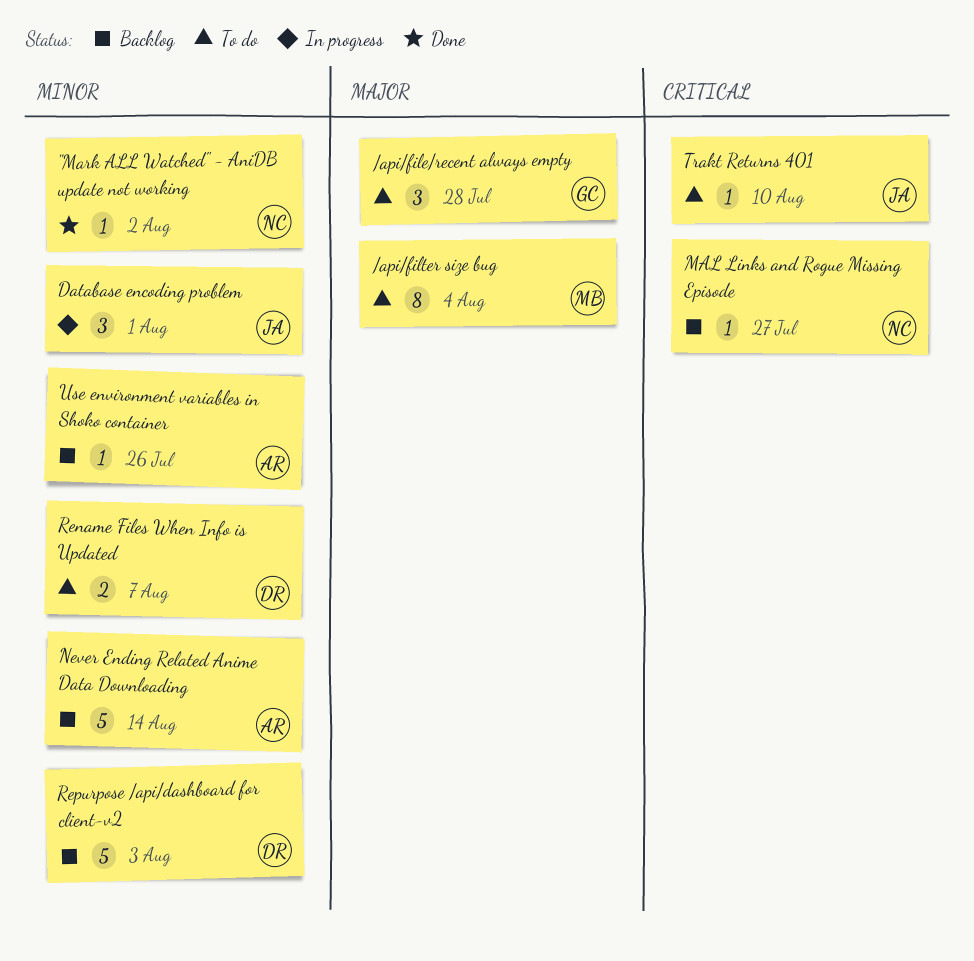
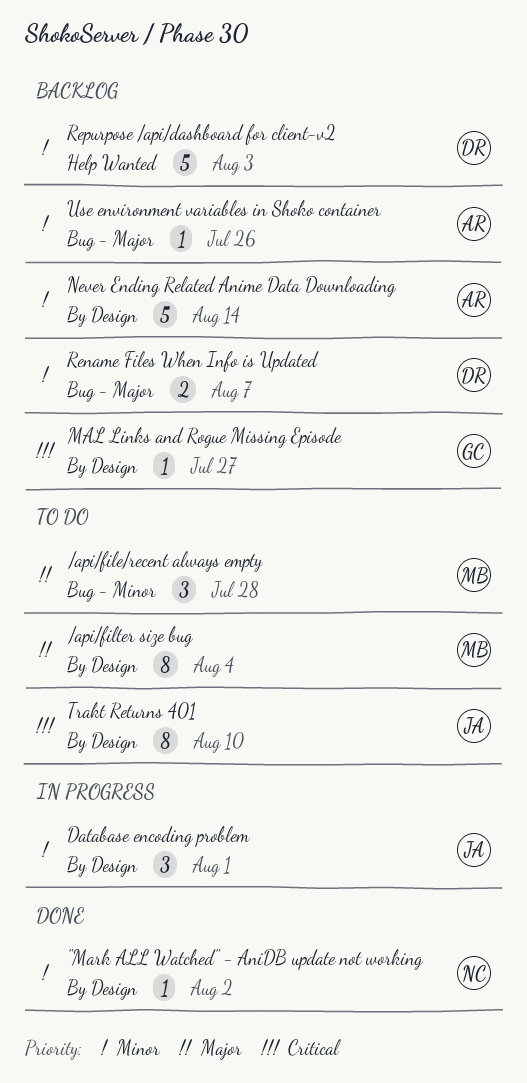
/api/file/recent always empty, owner: GC -> MB
MAL Links and Rogue Missing Episode, owner: NC -> GC
Rename Files When Info is Updated, status: To do -> Backlog
Trakt Returns 401, estimate: 1 -> 8

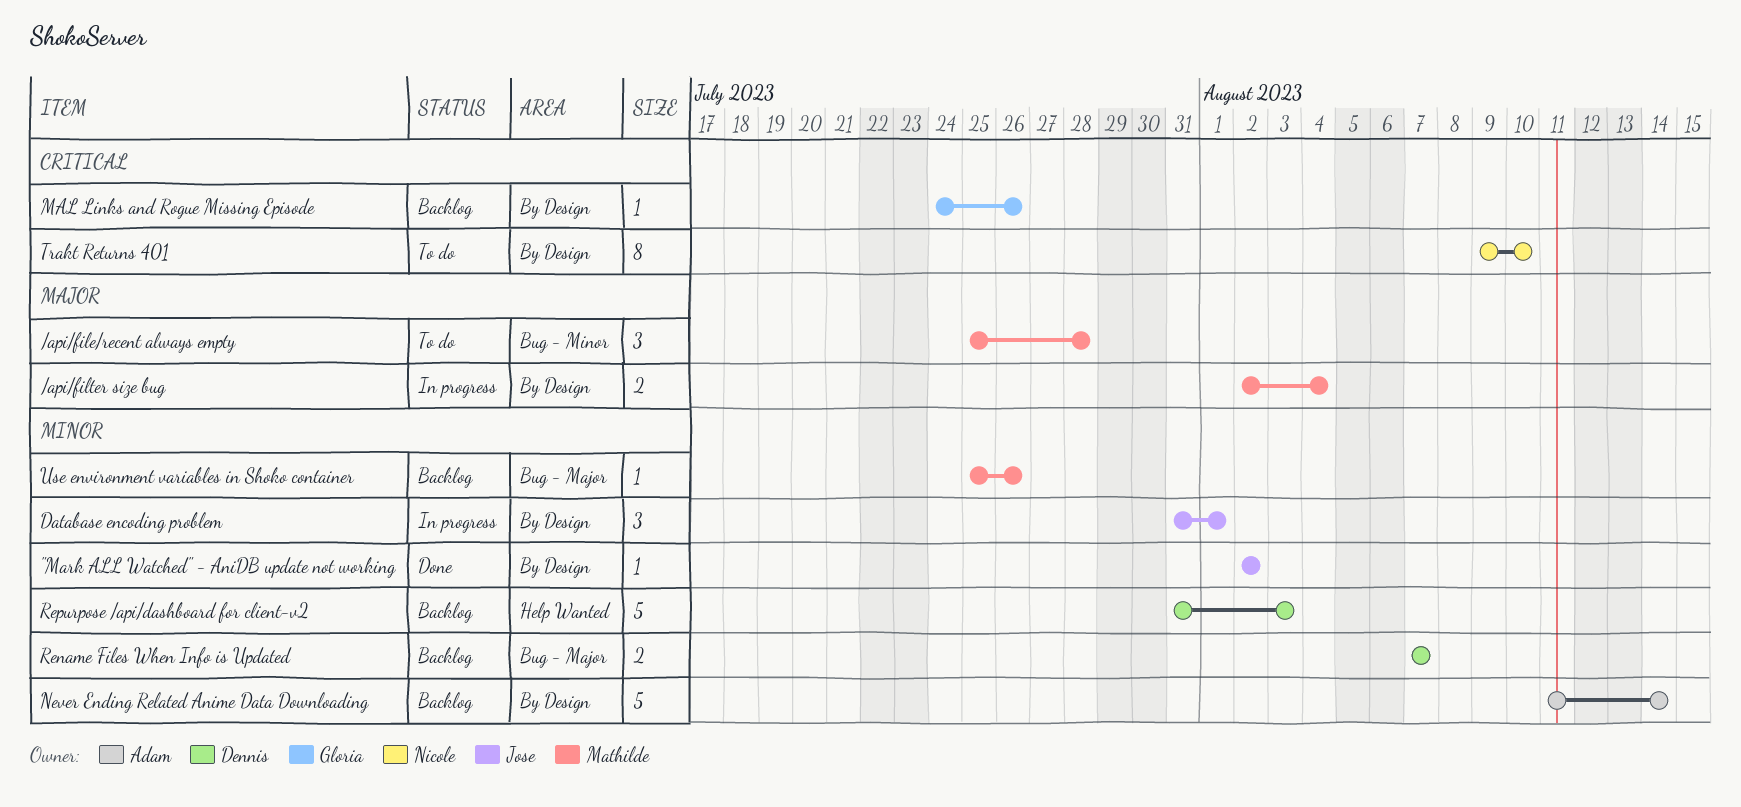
"Mark ALL Watched" - AniDB update not working, owner: Nicole -> Jose
/api/filter size bug, status: To do -> In progress
/api/filter size bug, estimate: 8 -> 2
MAL Links and Rogue Missing Episode, due: Jul 27 -> Jul 26
Trakt Returns 401, owner: Jose -> Nicole
Use environment variables in Shoko container, owner: Adam -> Mathilde

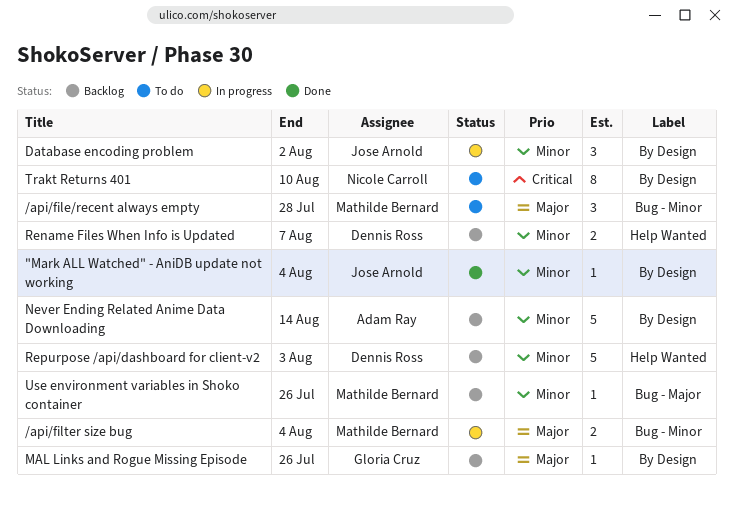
"Mark ALL Watched" - AniDB update not working, due: Aug 2 -> Aug 4
/api/filter size bug, label: By Design -> Bug - Minor
Database encoding problem, due: Aug 1 -> Aug 2
MAL Links and Rogue Missing Episode, priority: Critical -> Major
Rename Files When Info is Updated, label: Bug - Major -> Help Wanted

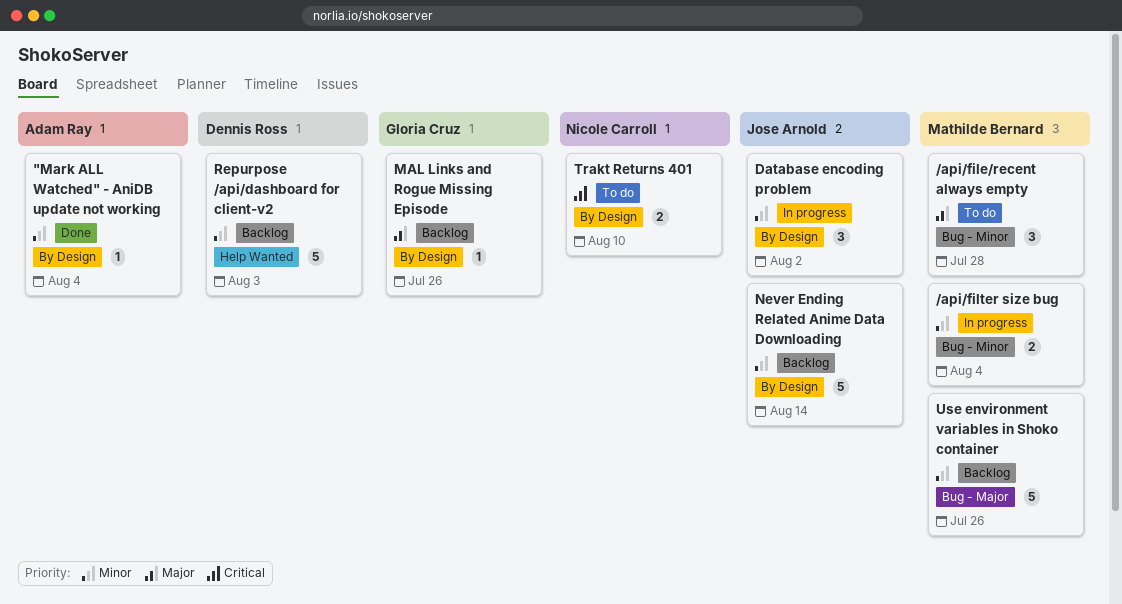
"Mark ALL Watched" - AniDB update not working, owner: Jose Arnold -> Adam Ray
/api/filter size bug, priority: Major -> Minor
Never Ending Related Anime Data Downloading, owner: Adam Ray -> Jose Arnold
Rename Files When Info is Updated: present -> none
Trakt Returns 401, estimate: 8 -> 2
Use environment variables in Shoko container, estimate: 1 -> 5

